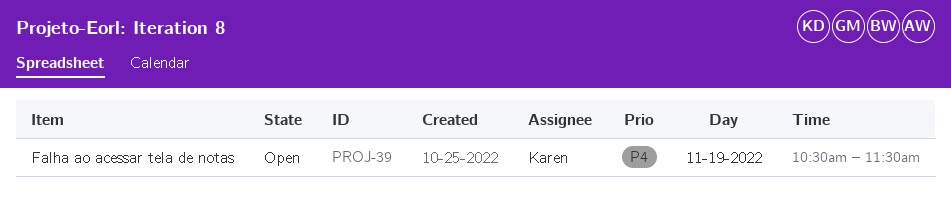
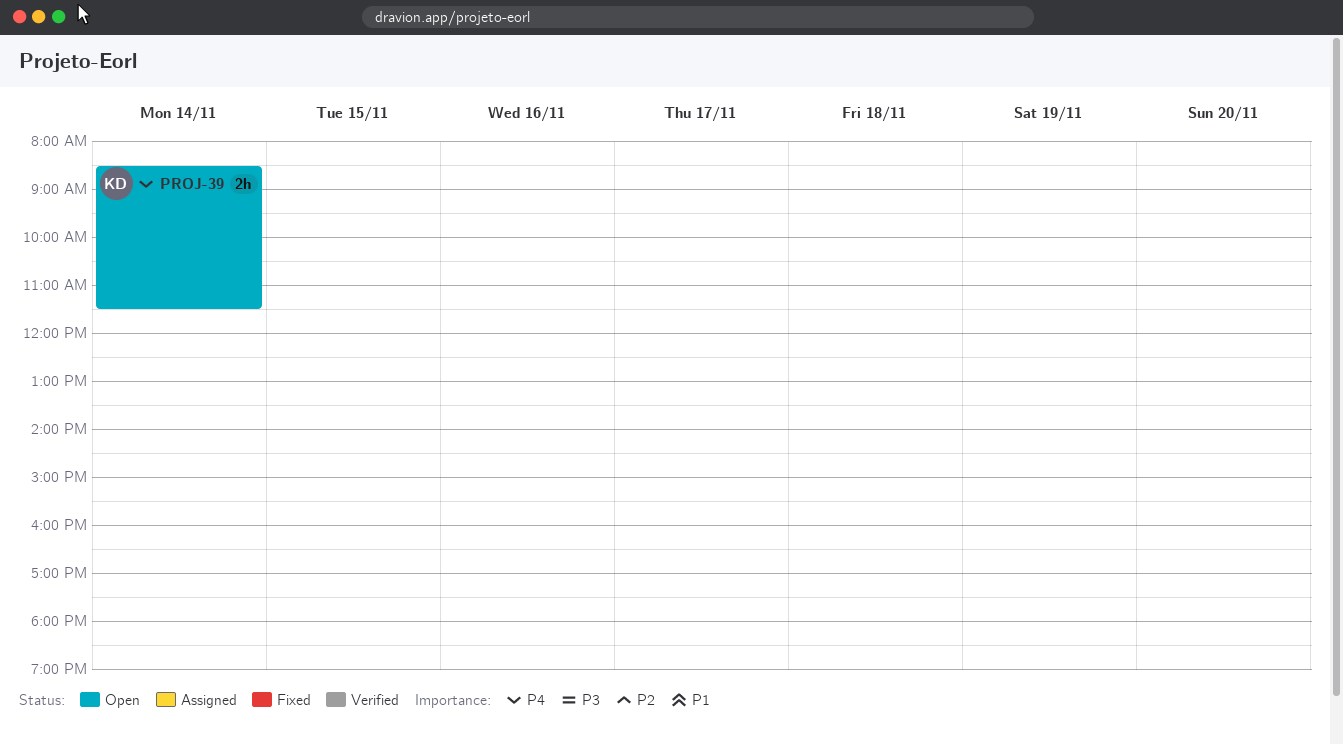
PROJ-39, day: Nov 19 -> Nov 14
PROJ-39, begins: 10:30 -> 08:30

